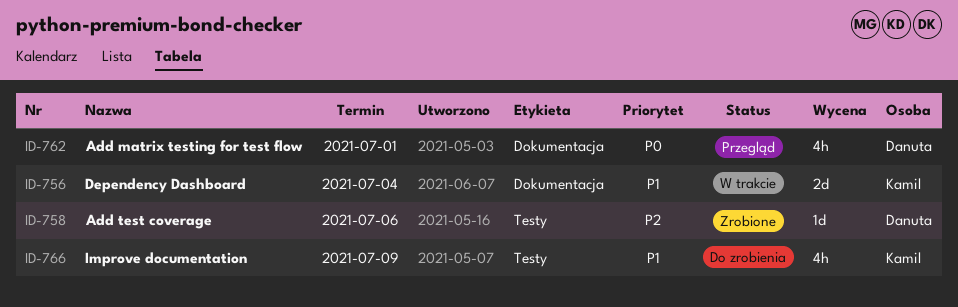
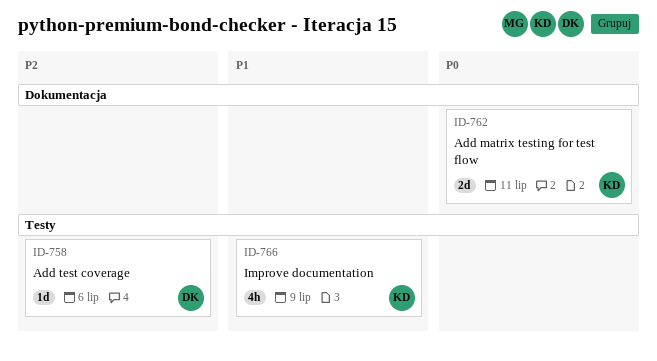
ID-756: present -> none
ID-762, owner: Danuta -> Kamil
ID-762, estimate: 4h -> 2d
ID-762, due: Jul 1 -> Jul 11

